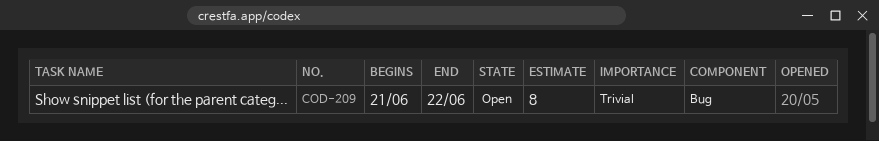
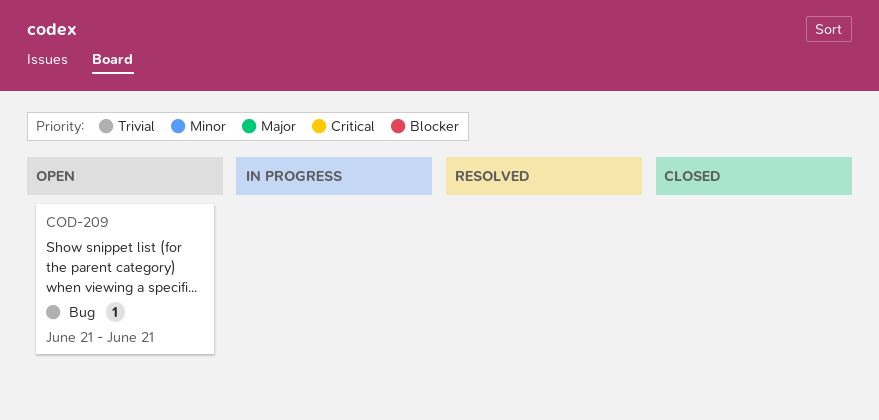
COD-209, estimate: 8 -> 1
COD-209, due: Jun 22 -> Jun 21

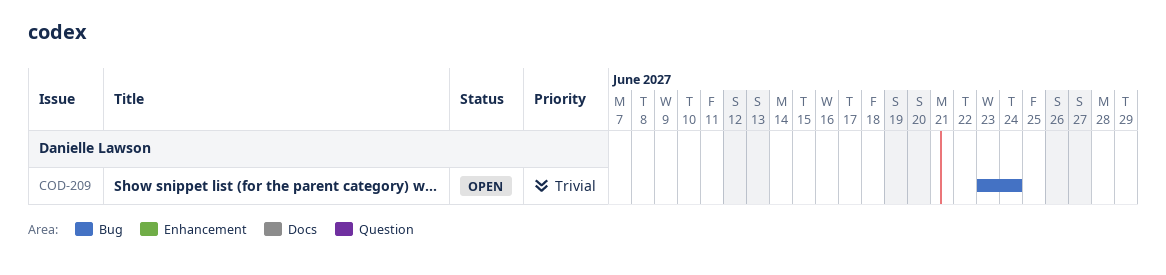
COD-209, start: Jun 21 -> Jun 23
COD-209, due: Jun 21 -> Jun 24

